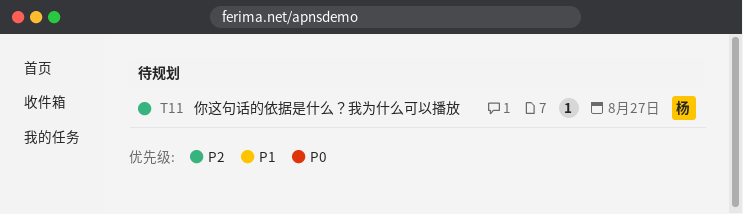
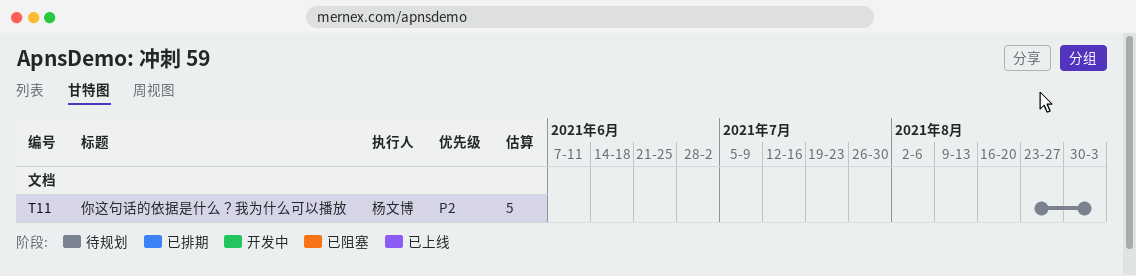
T11, estimate: 1 -> 5
T11, due: Aug 27 -> Sep 3

